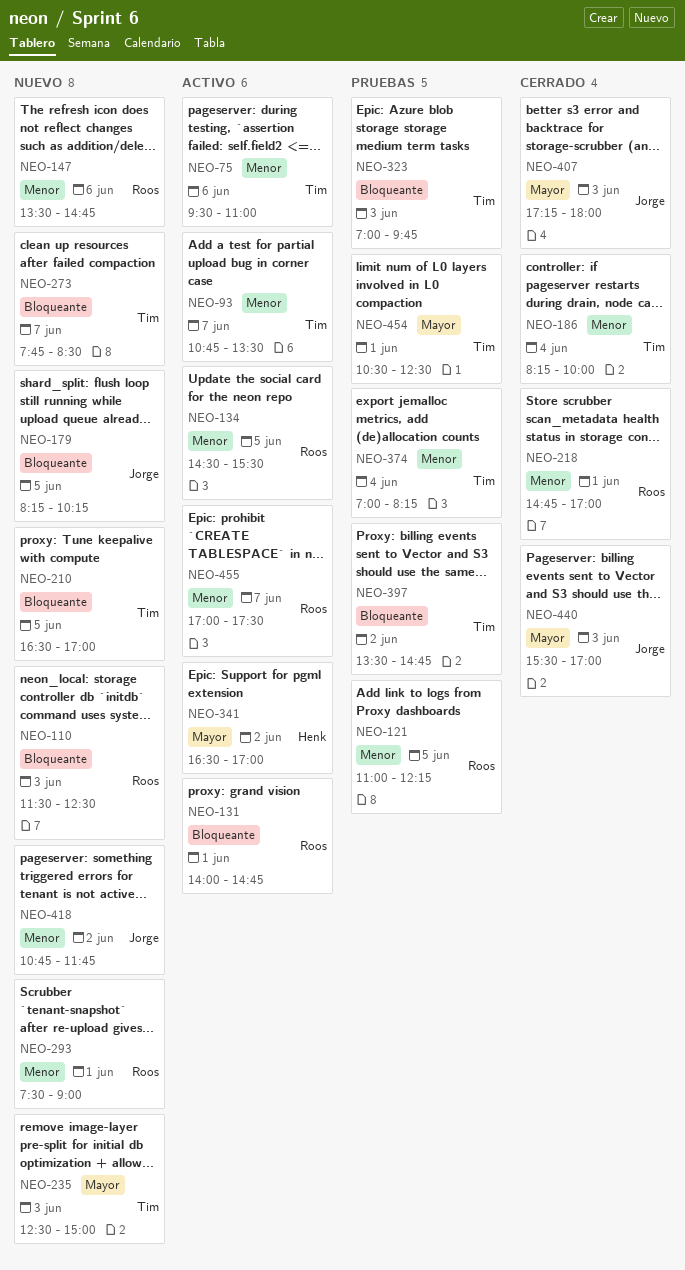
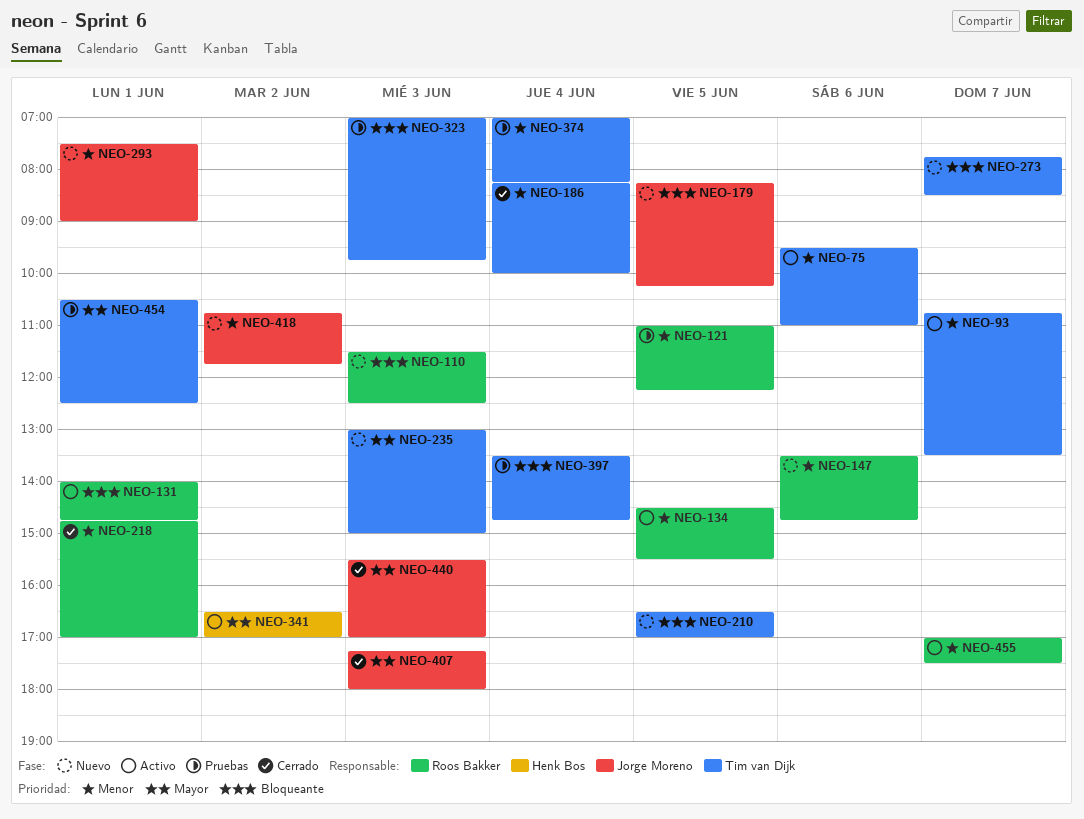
NEO-235, begins: 12:30 -> 13:00
NEO-293, owner: Roos Bakker -> Jorge Moreno
NEO-397, day: Jun 2 -> Jun 4

